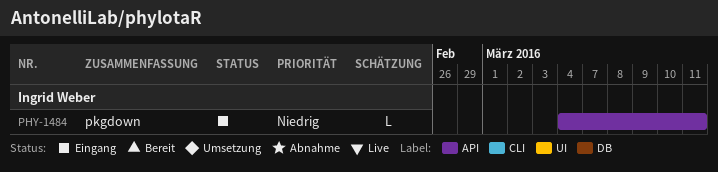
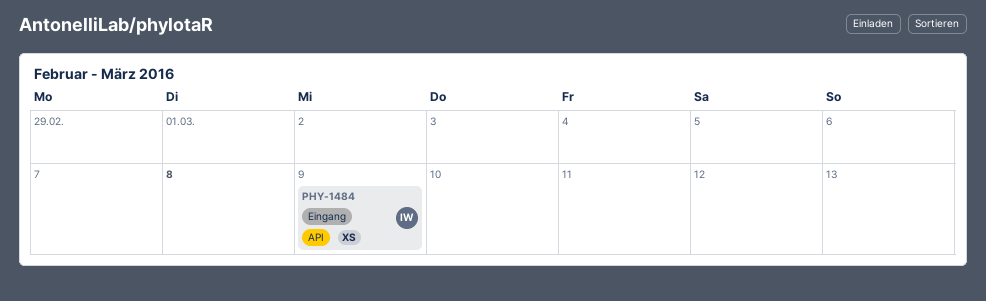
PHY-1484, estimate: L -> XS
PHY-1484, due: Mar 11 -> Mar 9

